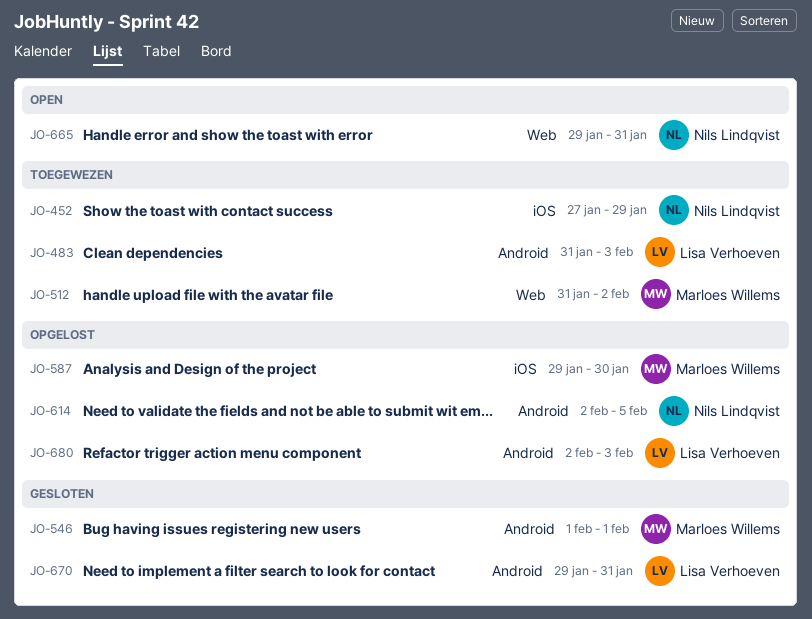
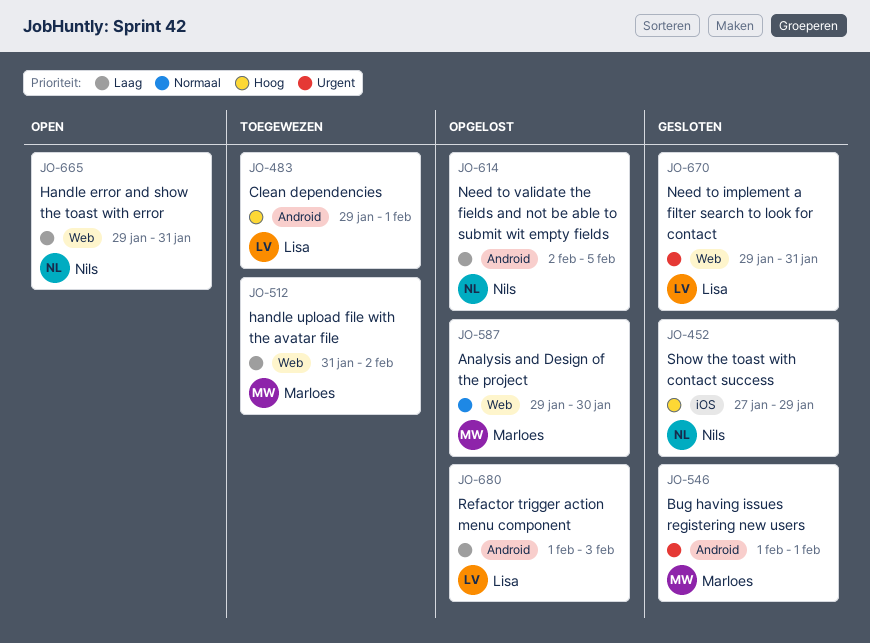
JO-452, status: Toegewezen -> Gesloten
JO-483, start: Jan 31 -> Jan 29
JO-483, due: Feb 3 -> Feb 1
JO-587, label: iOS -> Web
JO-670, label: Android -> Web
JO-680, start: Feb 2 -> Feb 1

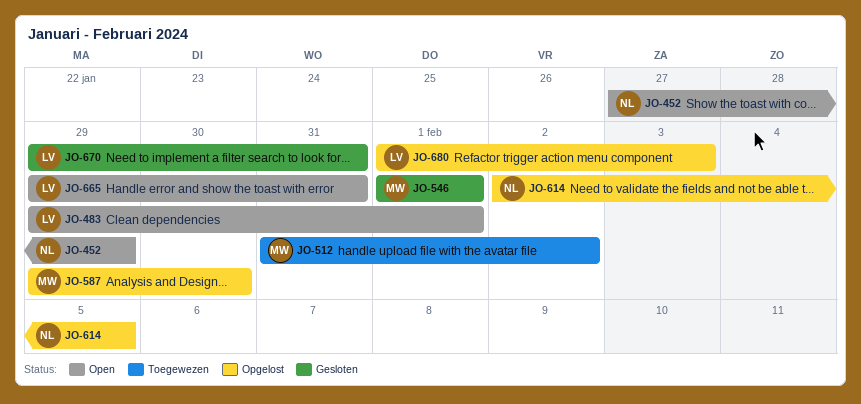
JO-452, status: Gesloten -> Open
JO-483, status: Toegewezen -> Open
JO-665, owner: Nils -> Lisa

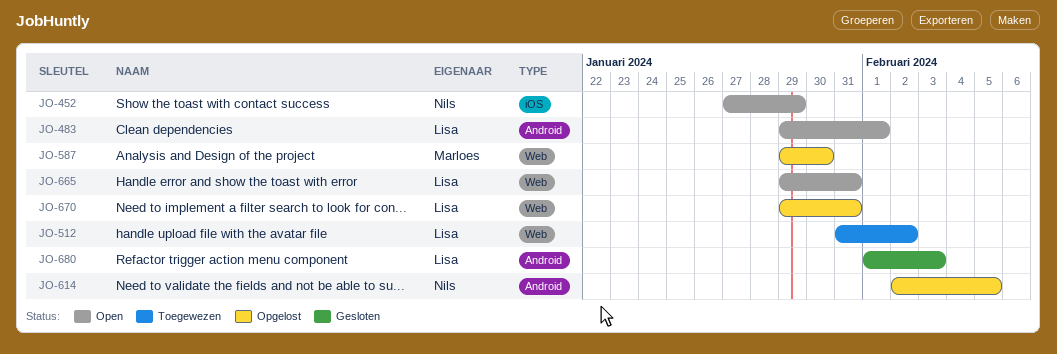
JO-512, owner: Marloes -> Lisa
JO-546: present -> none
JO-670, status: Gesloten -> Opgelost
JO-680, status: Opgelost -> Gesloten

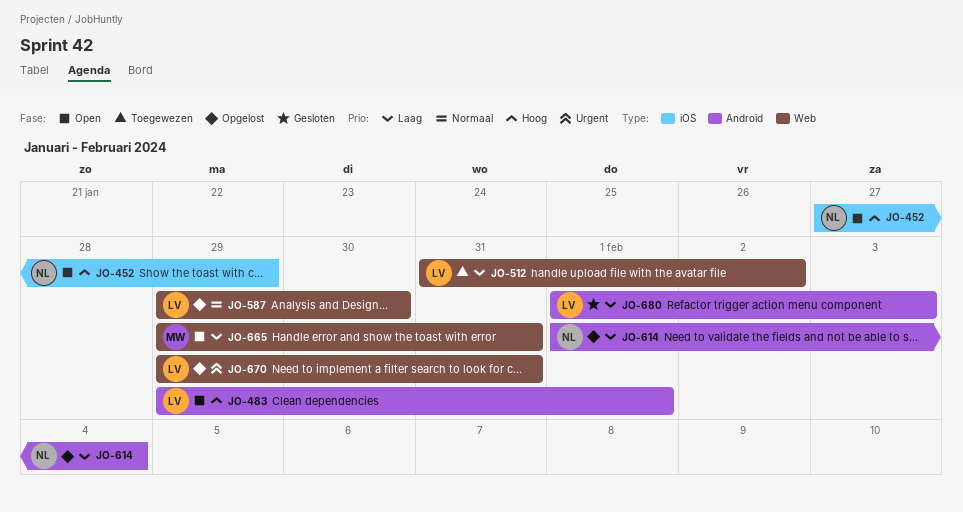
JO-587, owner: Marloes -> Lisa
JO-614, start: Feb 2 -> Feb 1
JO-614, due: Feb 5 -> Feb 4
JO-665, owner: Lisa -> Marloes

